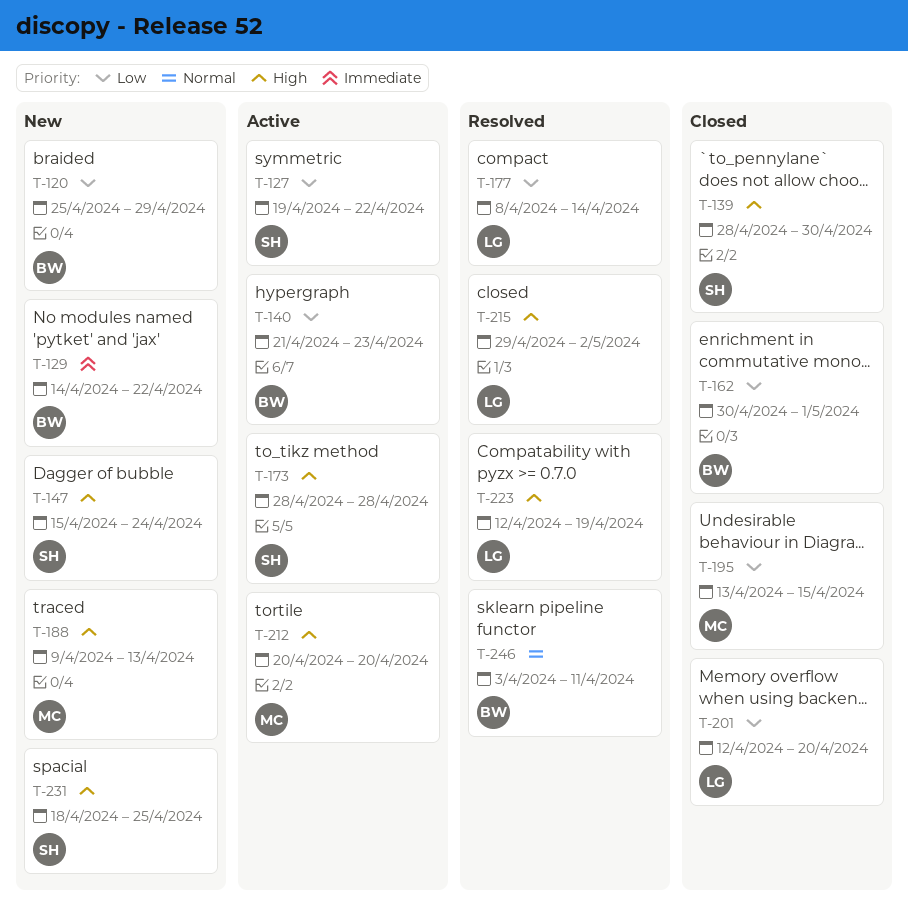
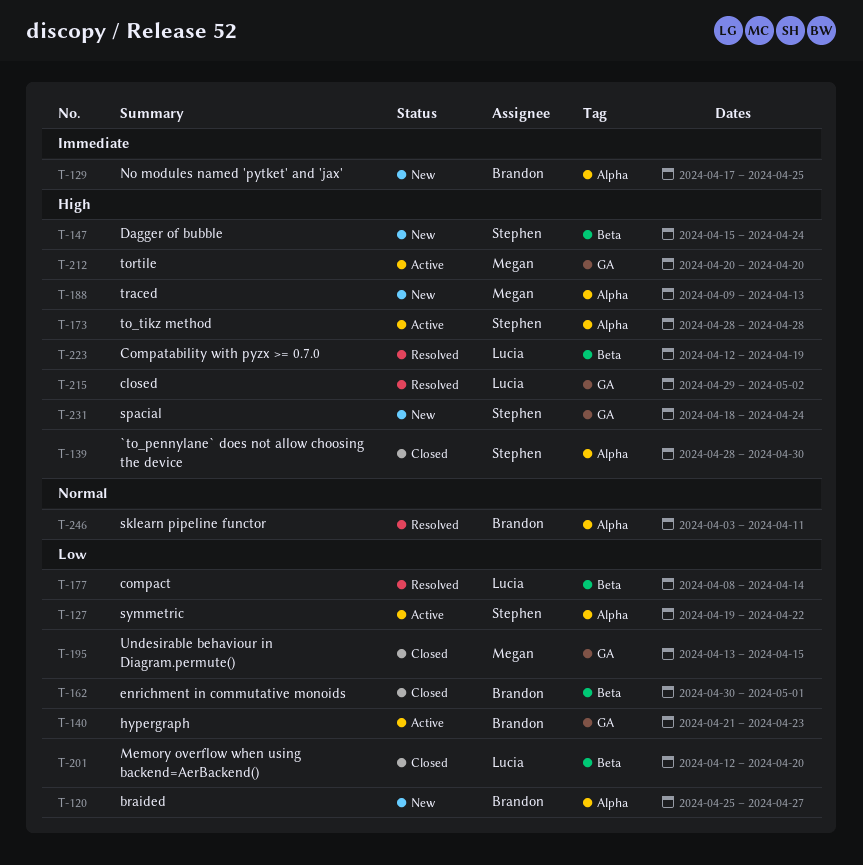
T-120, due: Apr 29 -> Apr 27
T-129, start: Apr 14 -> Apr 17
T-129, due: Apr 22 -> Apr 25
T-231, due: Apr 25 -> Apr 24

